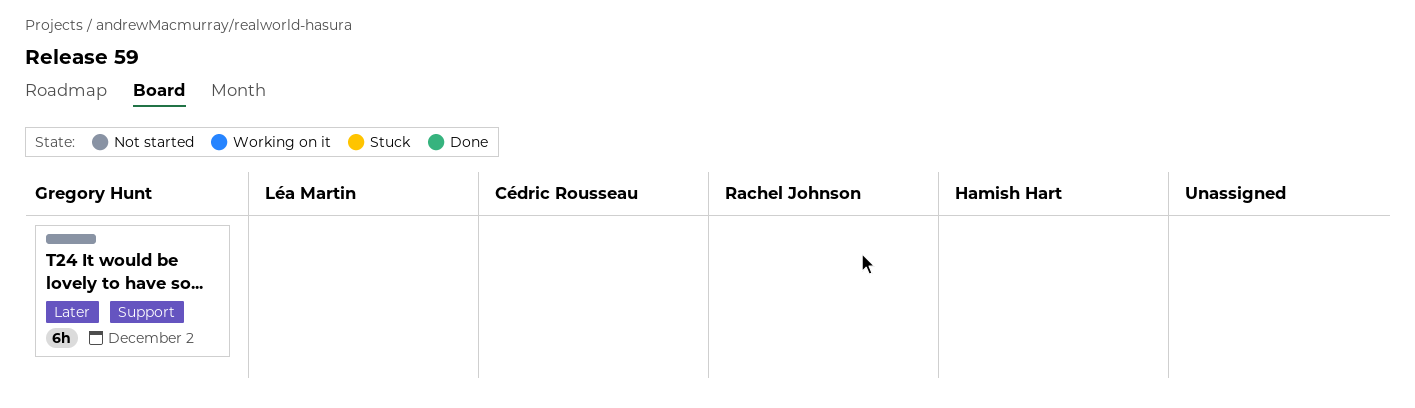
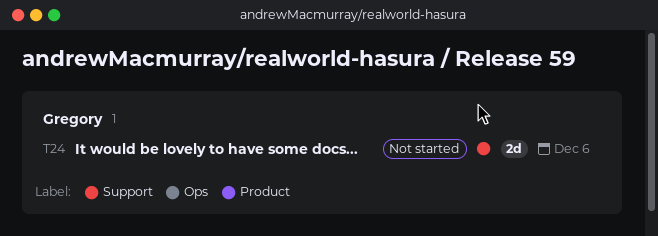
T24, estimate: 6h -> 2d
T24, due: Dec 2 -> Dec 6

